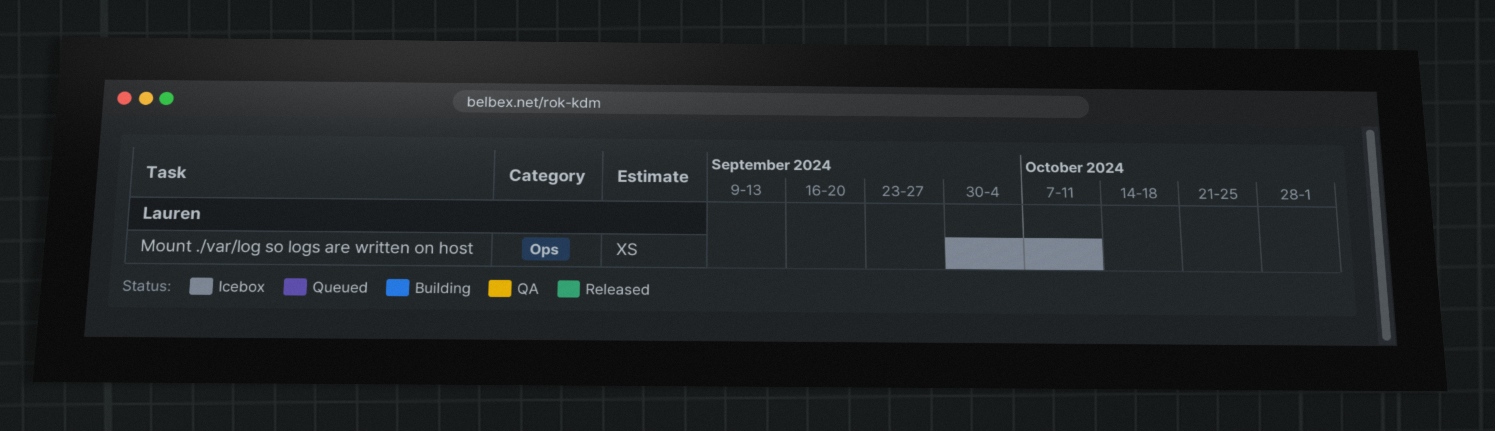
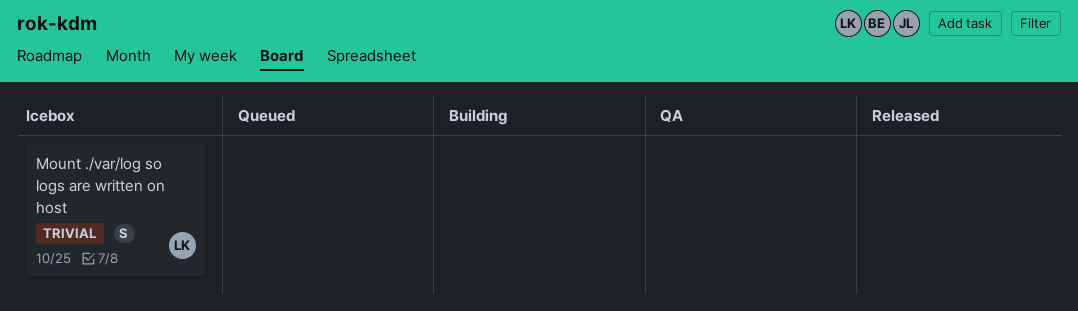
Mount ./var/log so logs are written on host, estimate: XS -> S
Mount ./var/log so logs are written on host, due: Oct 11 -> Oct 25

